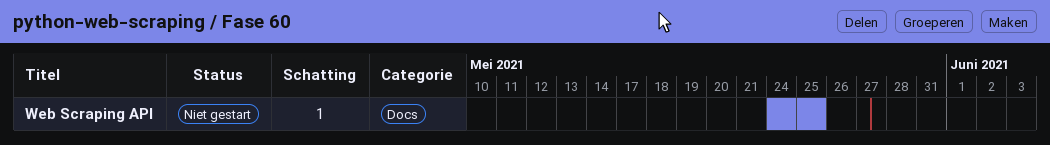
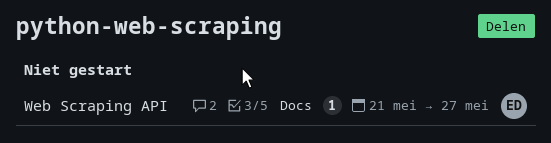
Web Scraping API, start: May 24 -> May 21
Web Scraping API, due: May 25 -> May 27

